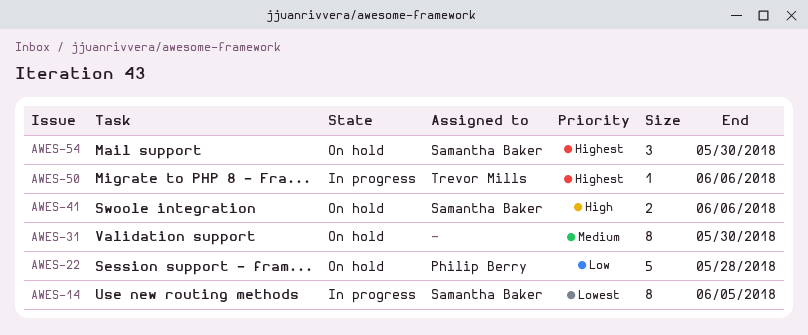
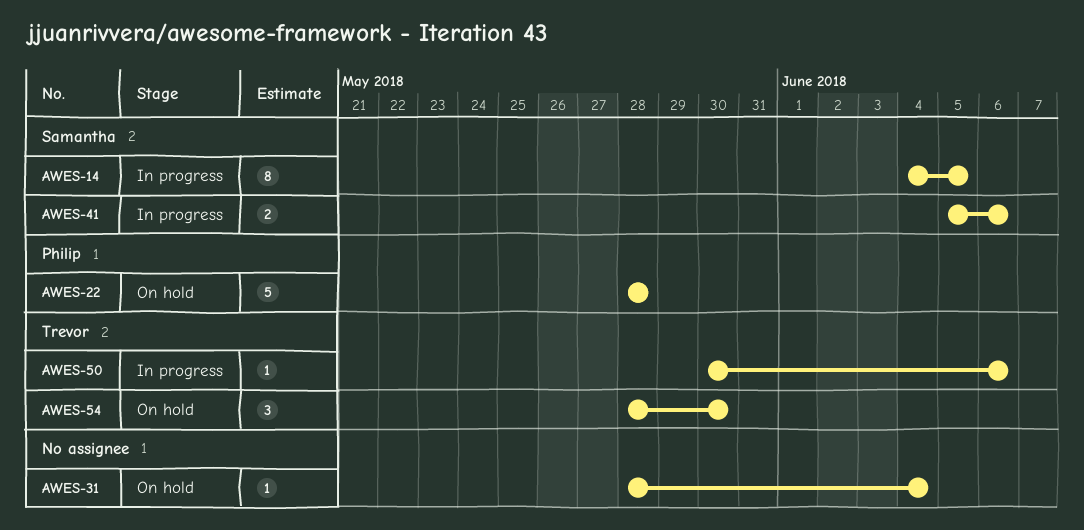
AWES-31, estimate: 8 -> 1
AWES-31, due: May 30 -> Jun 4
AWES-41, status: On hold -> In progress
AWES-54, owner: Samantha Baker -> Trevor Mills

